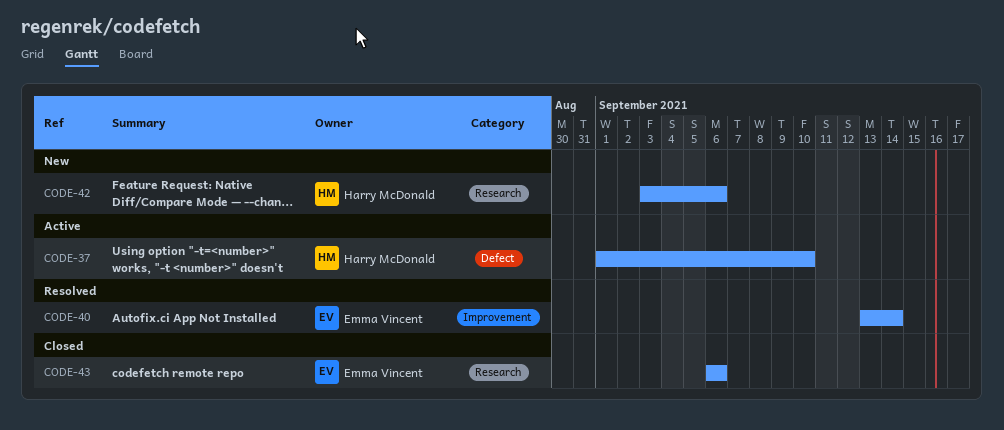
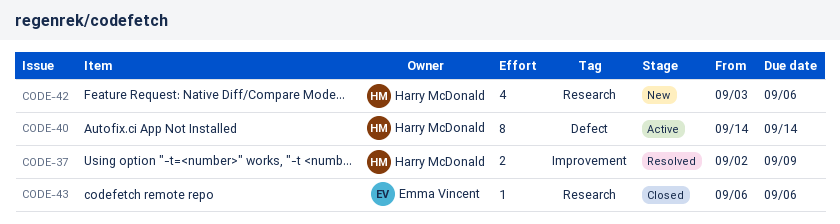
CODE-37, status: Active -> Resolved
CODE-37, label: Defect -> Improvement
CODE-37, start: Sep 1 -> Sep 2
CODE-37, due: Sep 10 -> Sep 9
CODE-40, status: Resolved -> Active
CODE-40, owner: Emma Vincent -> Harry McDonald
CODE-40, label: Improvement -> Defect
CODE-40, start: Sep 13 -> Sep 14

